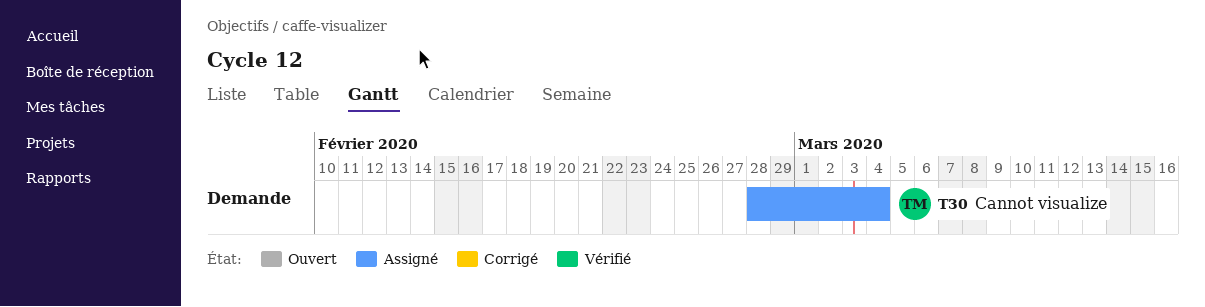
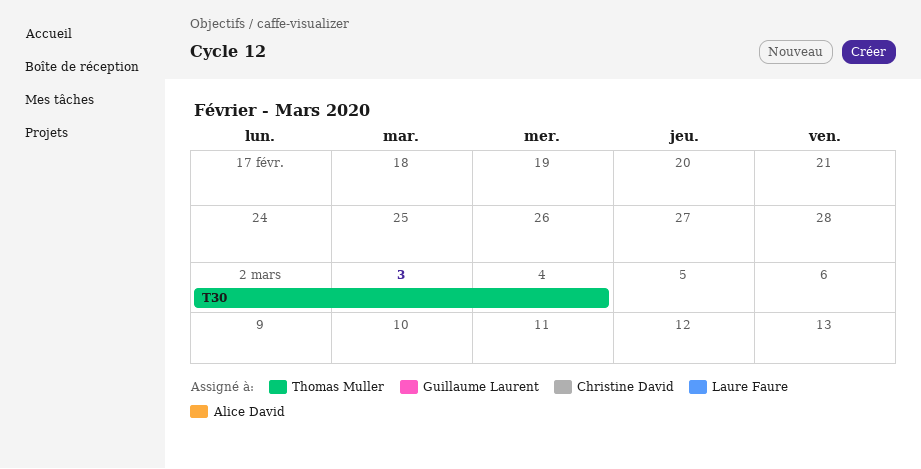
T30, start: Feb 28 -> Mar 2

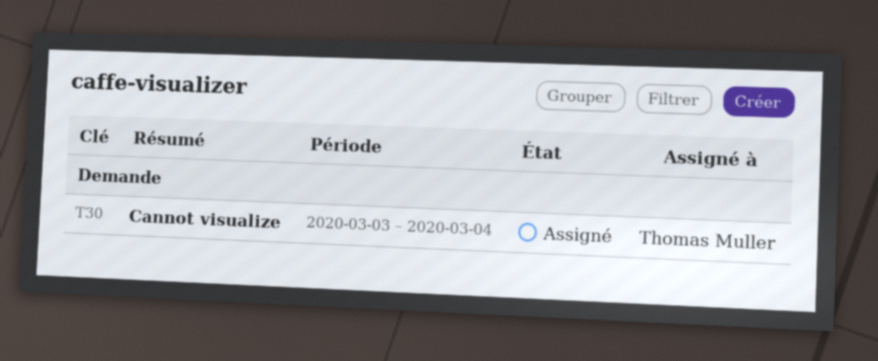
T30, start: Mar 2 -> Mar 3

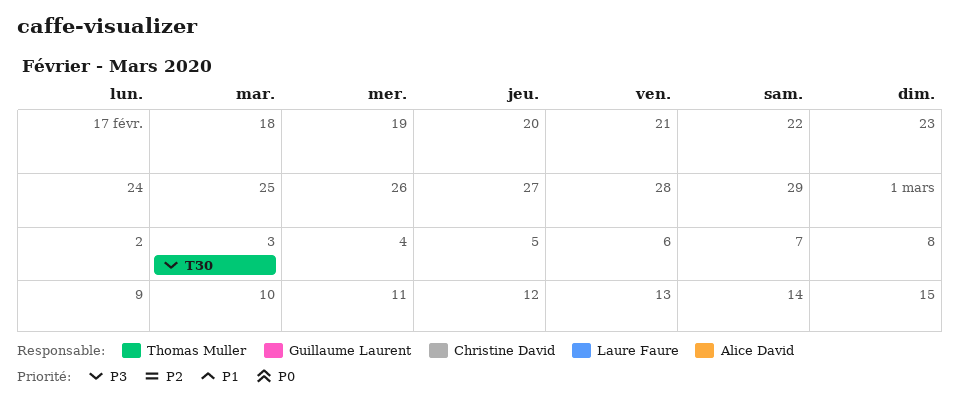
T30, due: Mar 4 -> Mar 3

